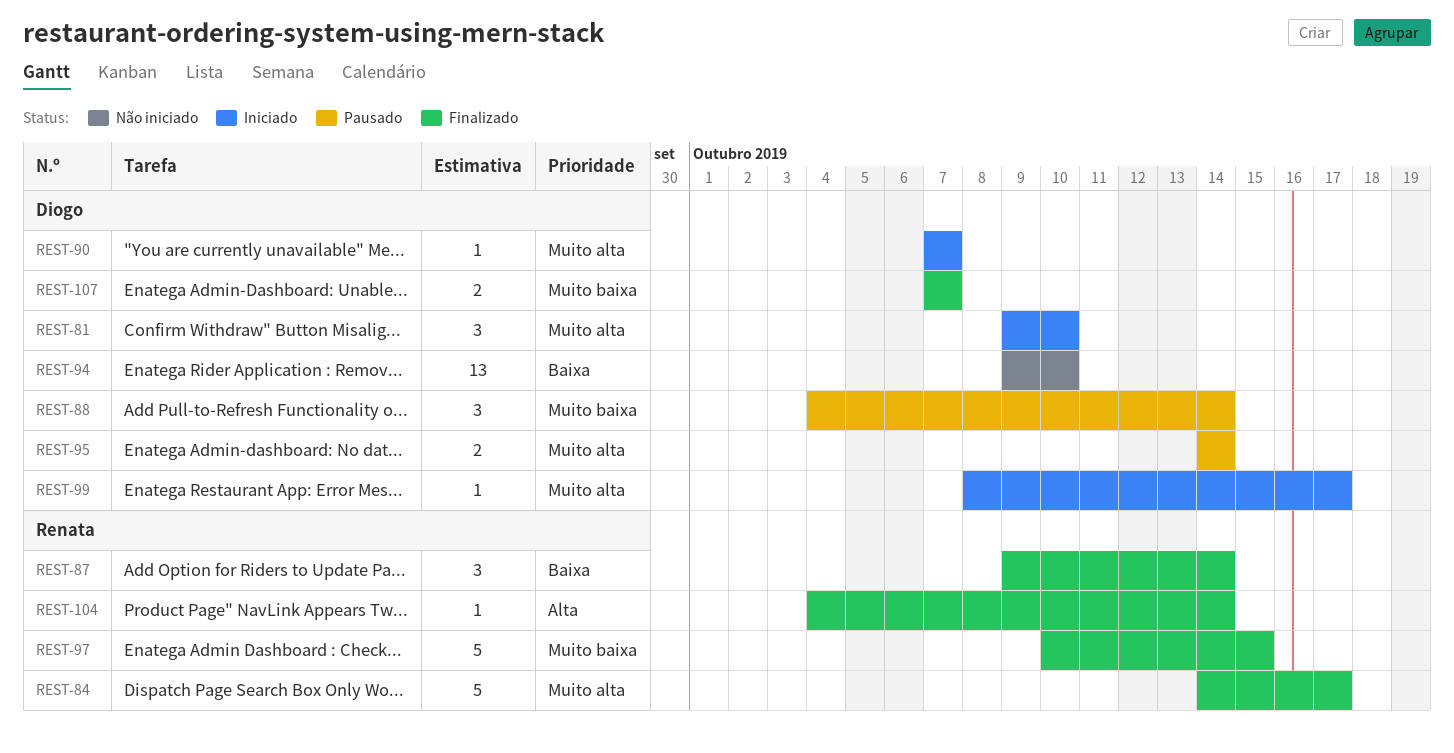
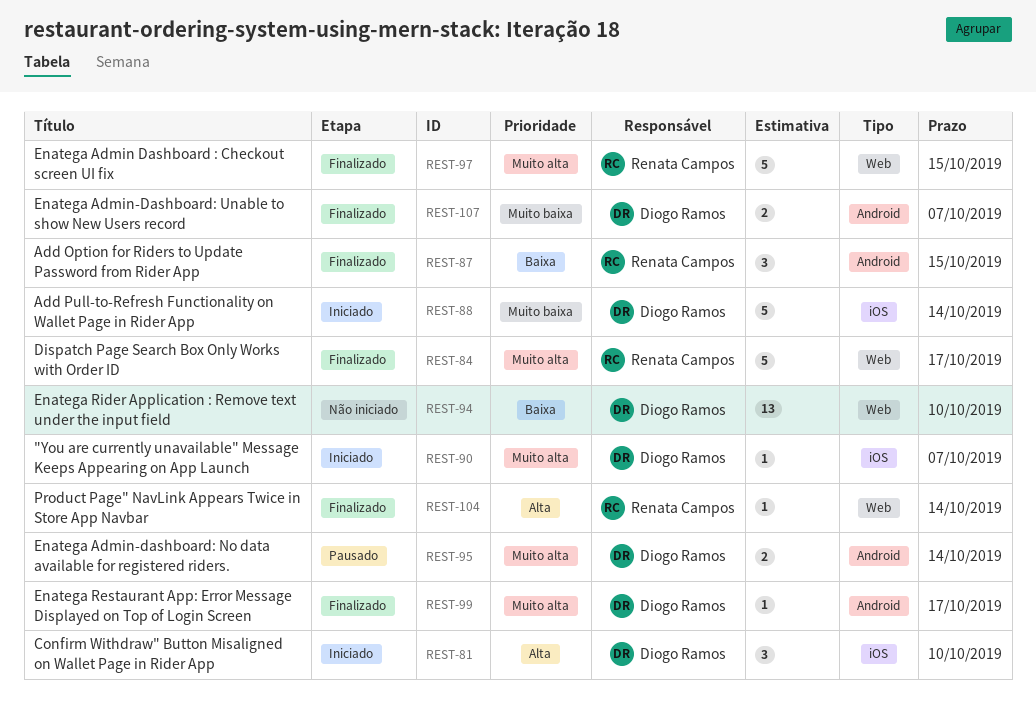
REST-81, priority: Muito alta -> Alta
REST-87, due: Oct 14 -> Oct 15
REST-88, status: Pausado -> Iniciado
REST-88, estimate: 3 -> 5
REST-97, priority: Muito baixa -> Muito alta
REST-99, status: Iniciado -> Finalizado

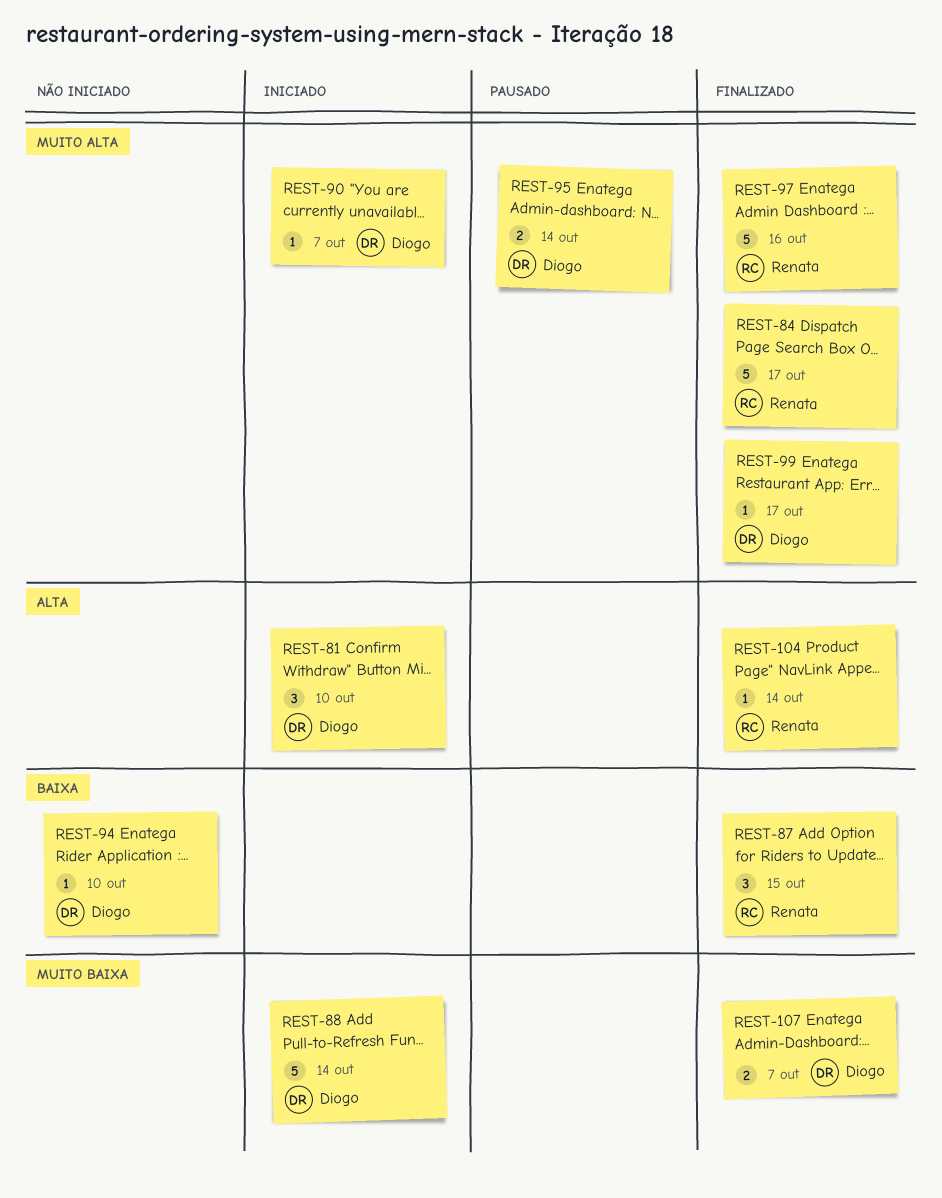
REST-94, estimate: 13 -> 1
REST-97, due: Oct 15 -> Oct 16

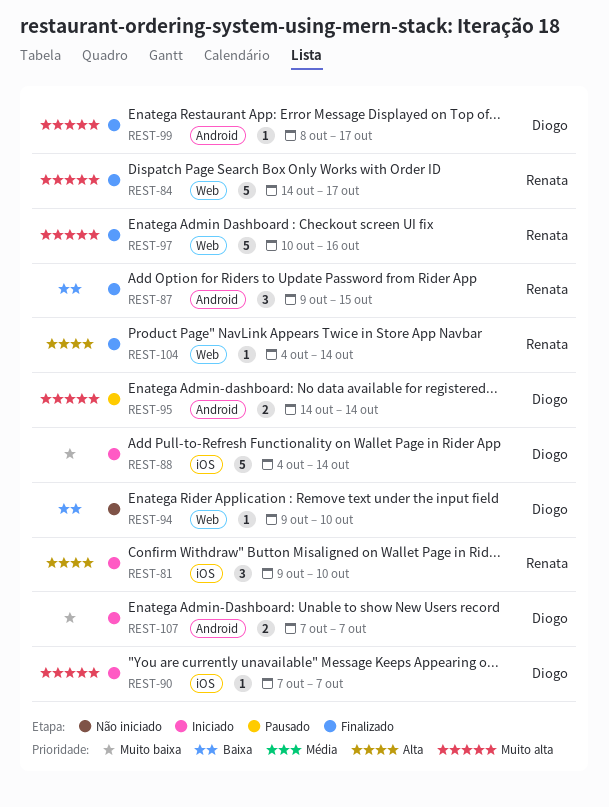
REST-81, owner: Diogo -> Renata
REST-107, status: Finalizado -> Iniciado

